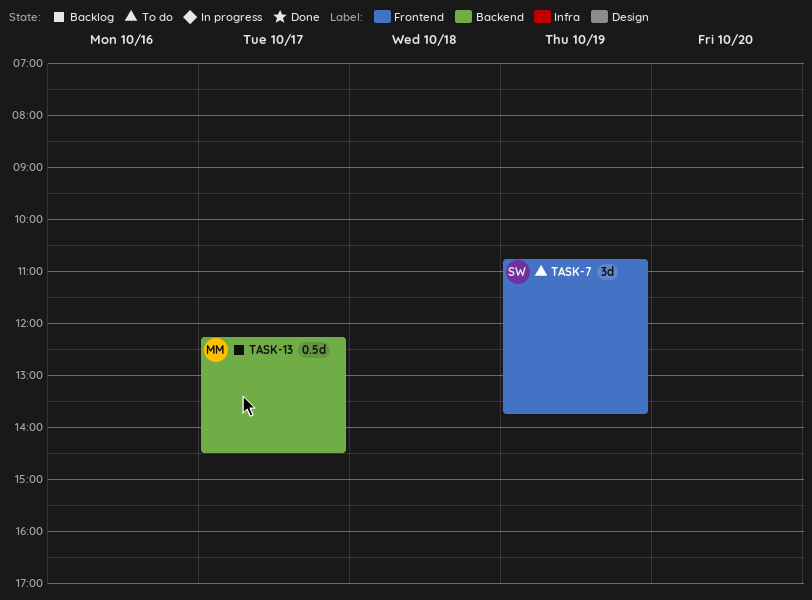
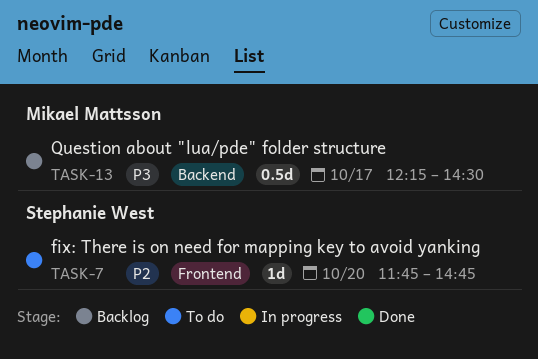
TASK-7, estimate: 3d -> 1d
TASK-7, day: Oct 19 -> Oct 20
TASK-7, begins: 10:45 -> 11:45
TASK-7, ends: 13:45 -> 14:45

